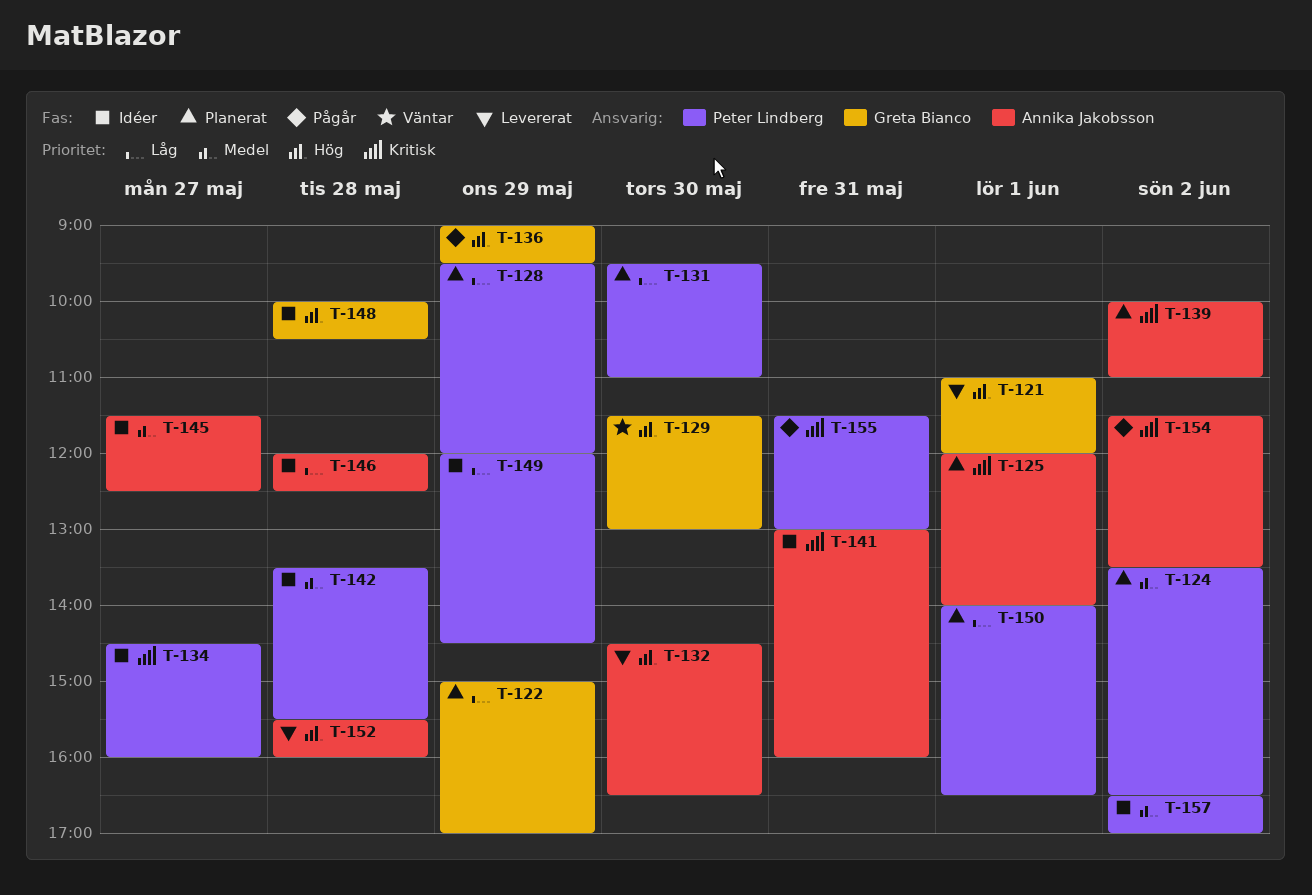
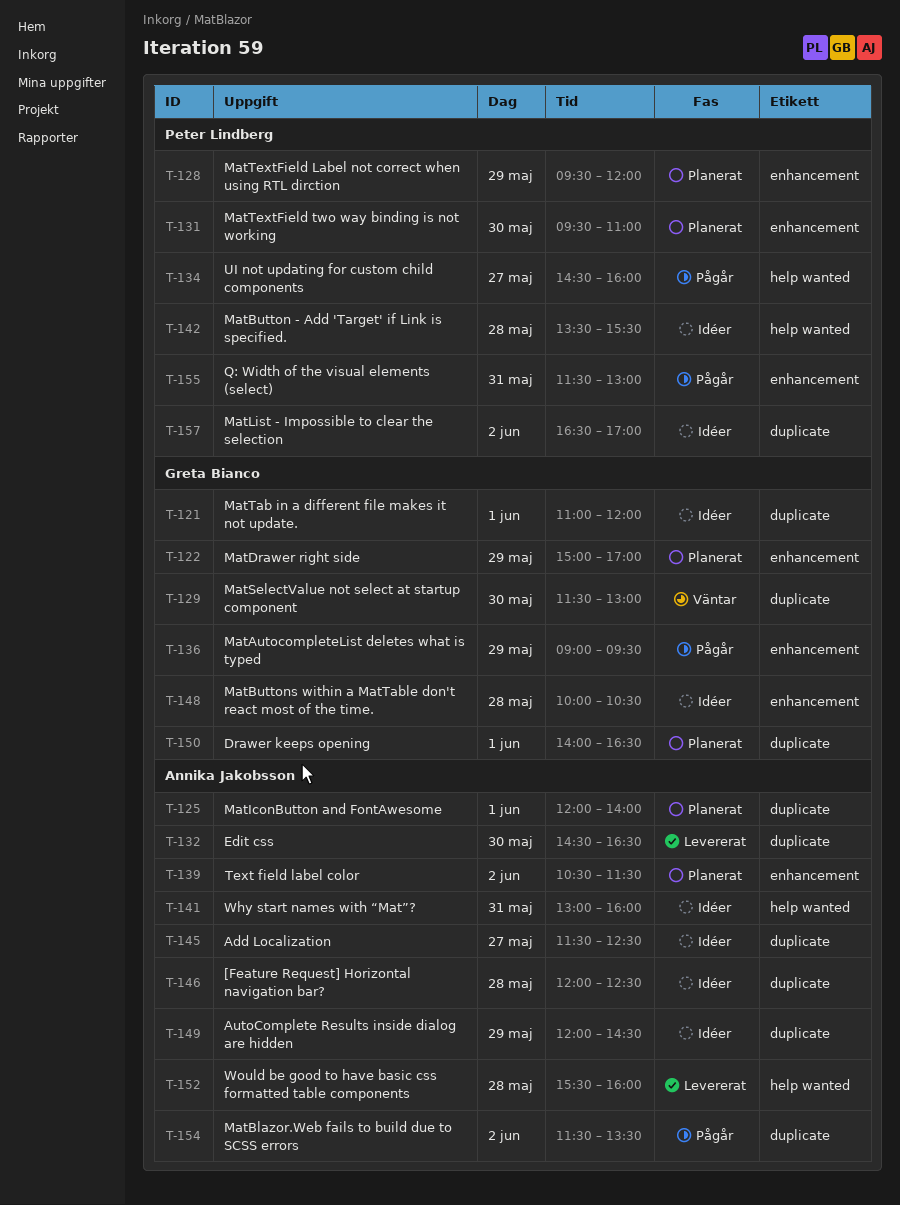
T-121, status: Levererat -> Idéer
T-124: present -> none
T-134, status: Idéer -> Pågår
T-139, begins: 10:00 -> 10:30
T-139, ends: 11:00 -> 11:30
T-149, owner: Peter Lindberg -> Annika Jakobsson
T-150, owner: Peter Lindberg -> Greta Bianco

